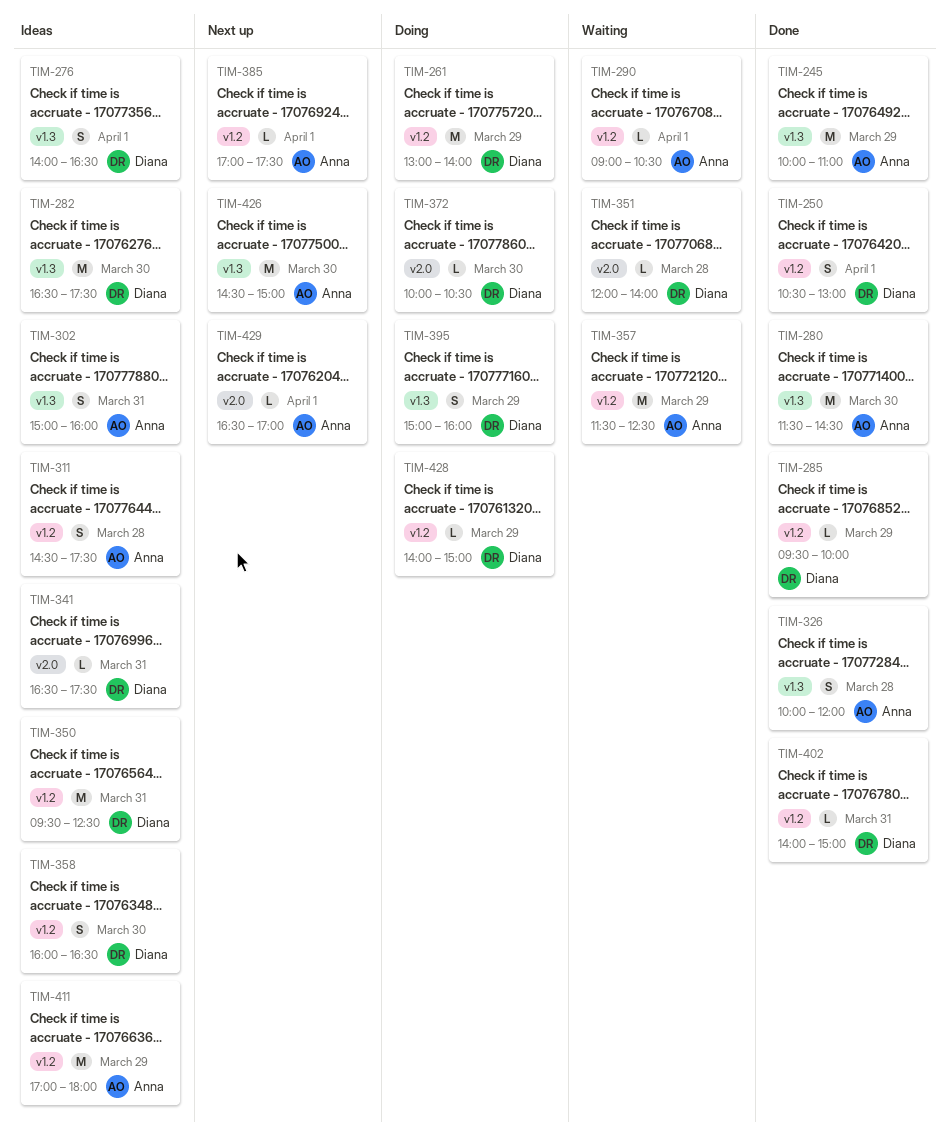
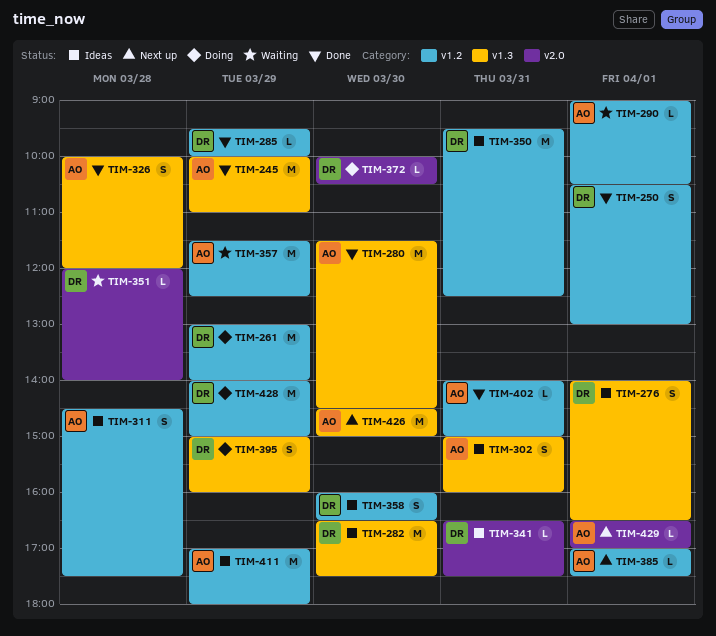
TIM-402, owner: Diana -> Anna
TIM-428, estimate: L -> M

